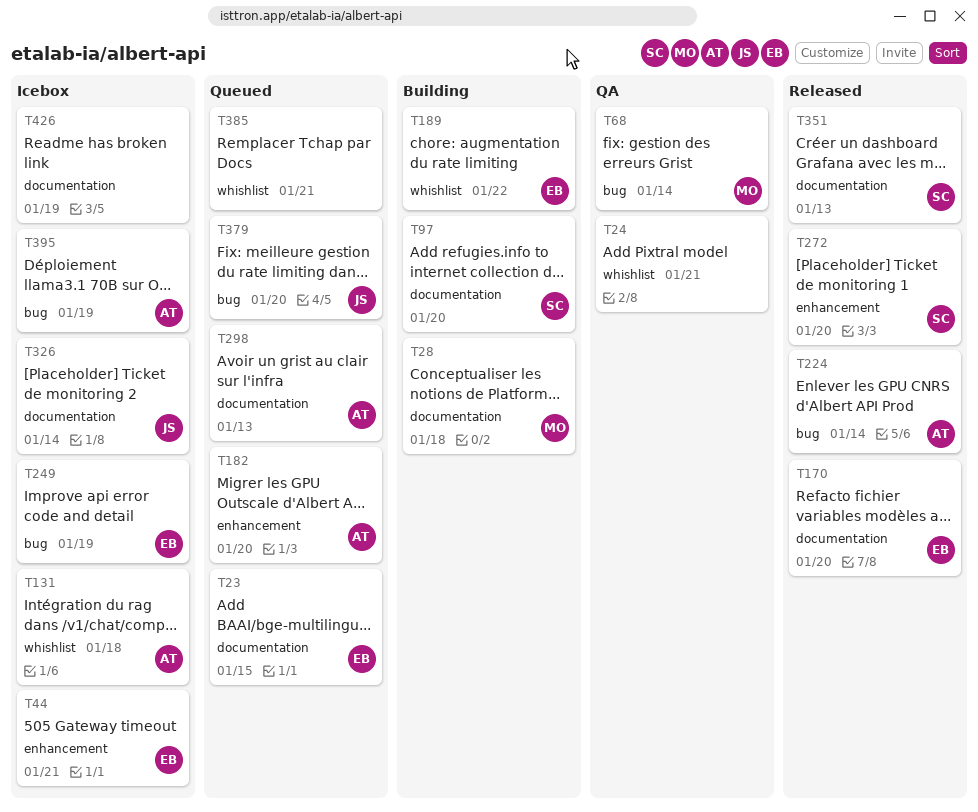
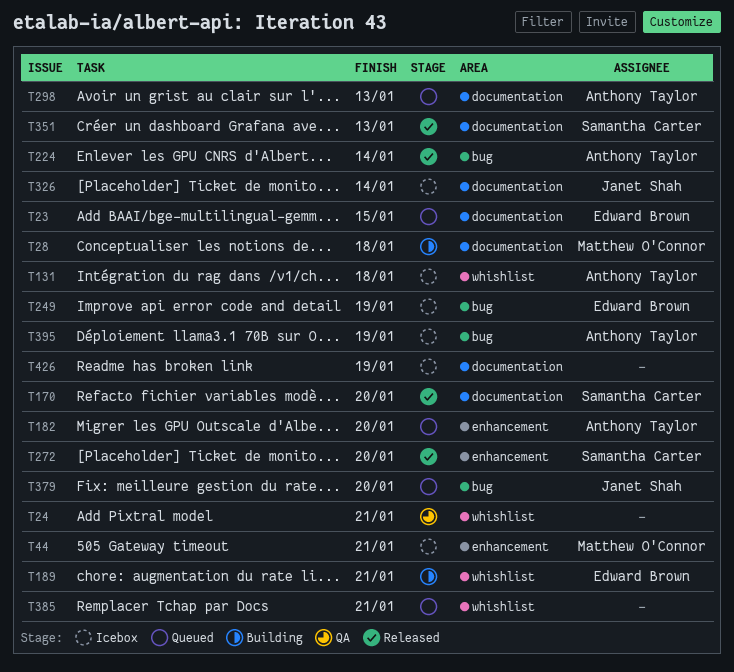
T44, owner: Edward Brown -> Matthew O'Connor
T68: present -> none
T97: present -> none
T170, owner: Edward Brown -> Samantha Carter
T189, due: Jan 22 -> Jan 21

